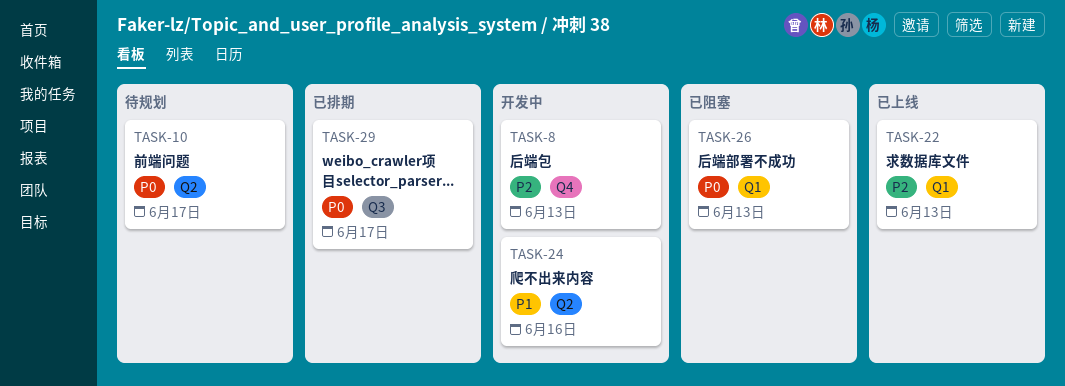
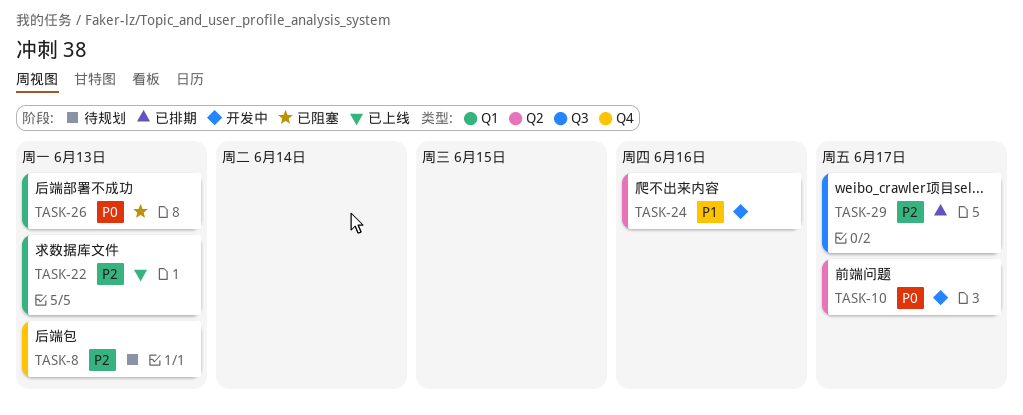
TASK-8, status: 开发中 -> 待规划
TASK-10, status: 待规划 -> 开发中
TASK-29, priority: P0 -> P2

